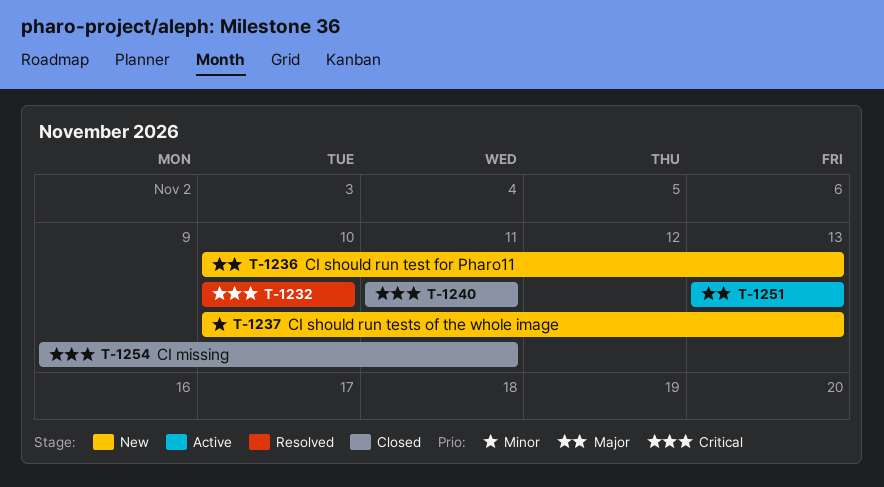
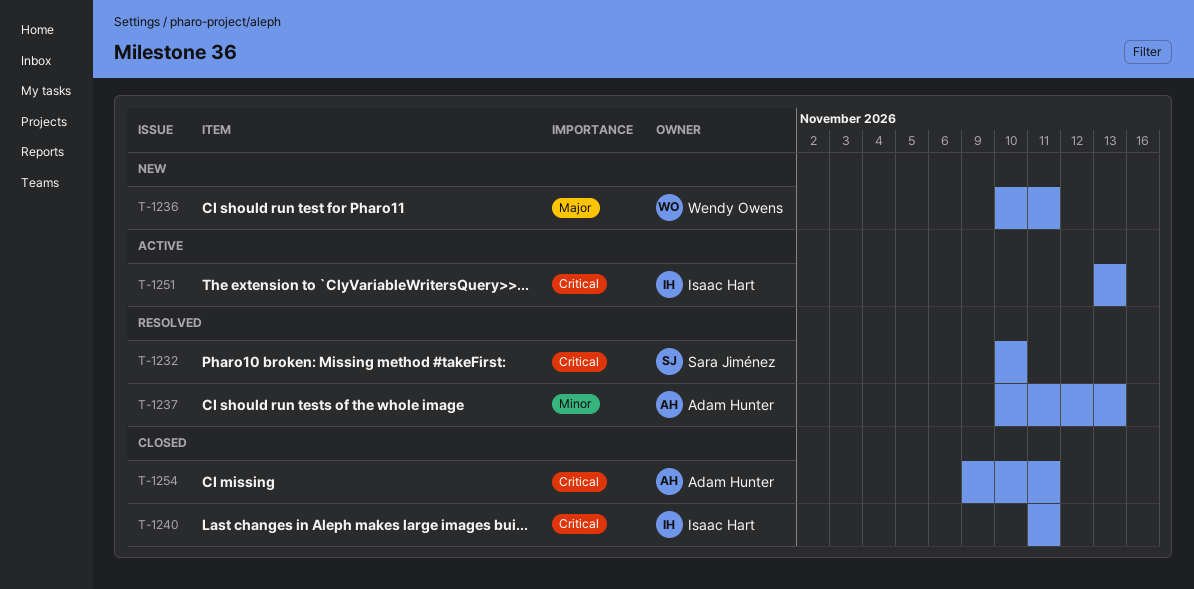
T-1236, due: Nov 13 -> Nov 11
T-1237, status: New -> Resolved
T-1251, priority: Major -> Critical

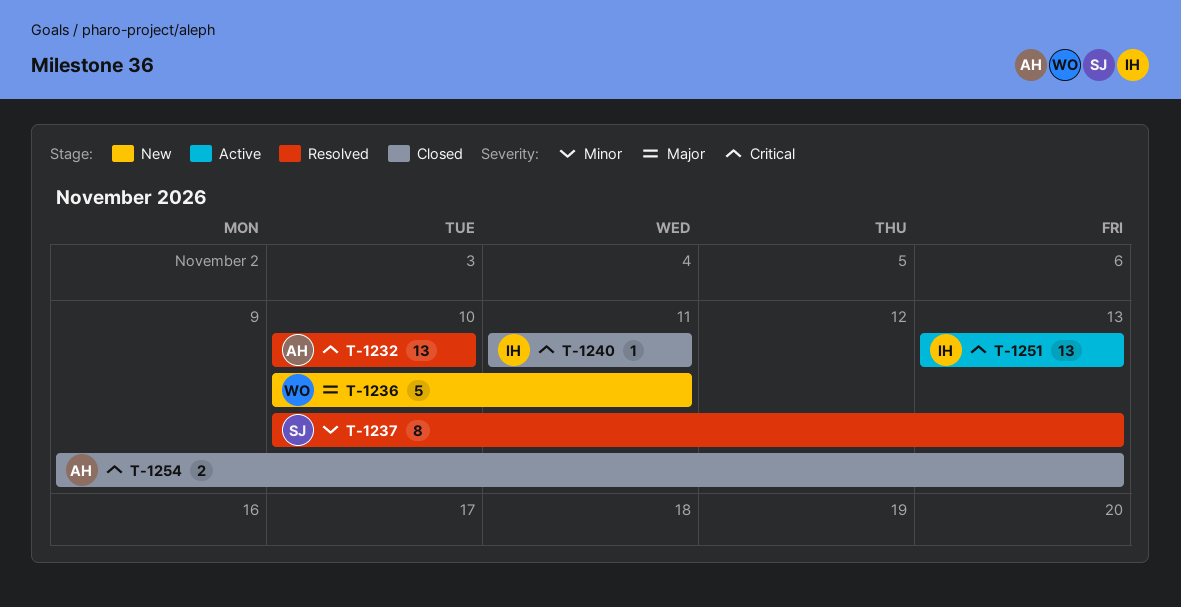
T-1232, owner: Sara Jiménez -> Adam Hunter
T-1237, owner: Adam Hunter -> Sara Jiménez
T-1254, due: Nov 11 -> Nov 13

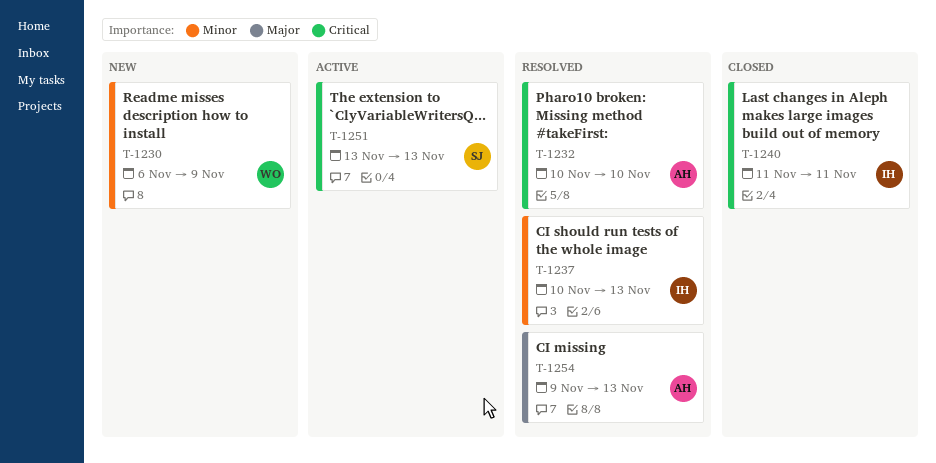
T-1230: none -> present
T-1236: present -> none
T-1237, owner: SJ -> IH
T-1251, owner: IH -> SJ
T-1254, status: Closed -> Resolved
T-1254, priority: Critical -> Major

